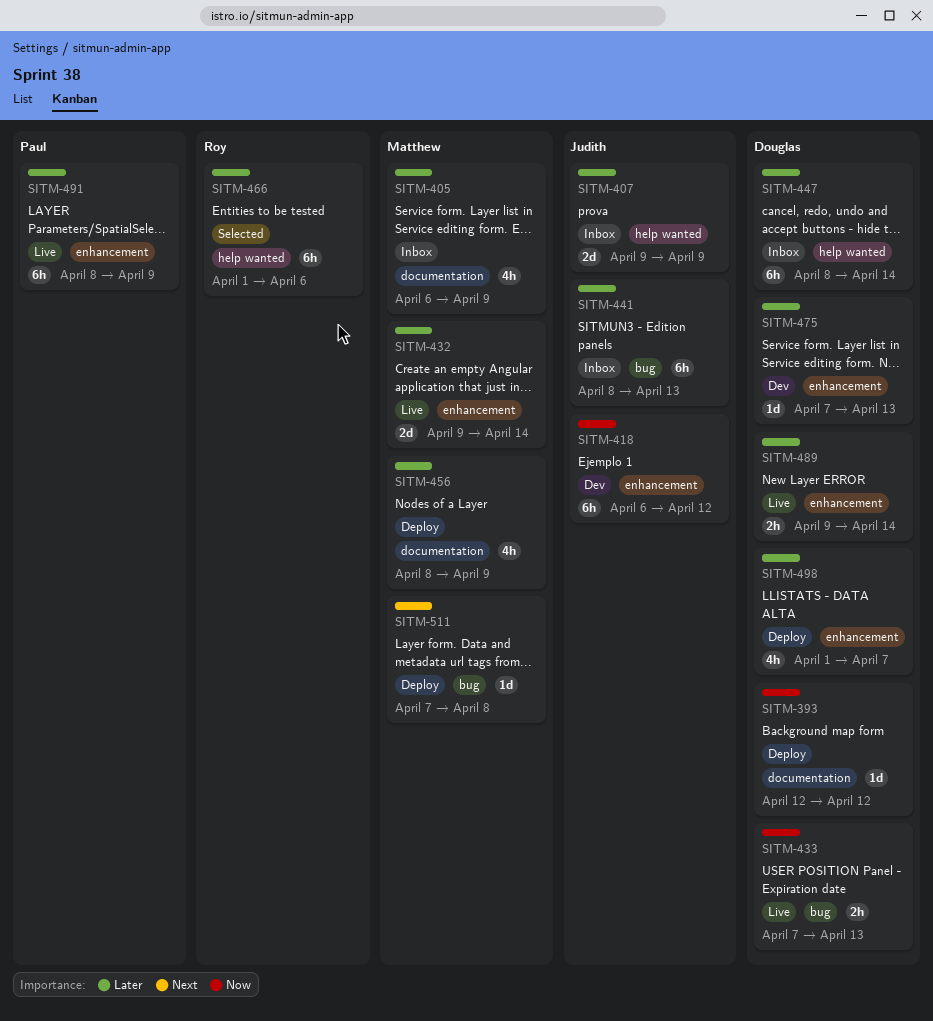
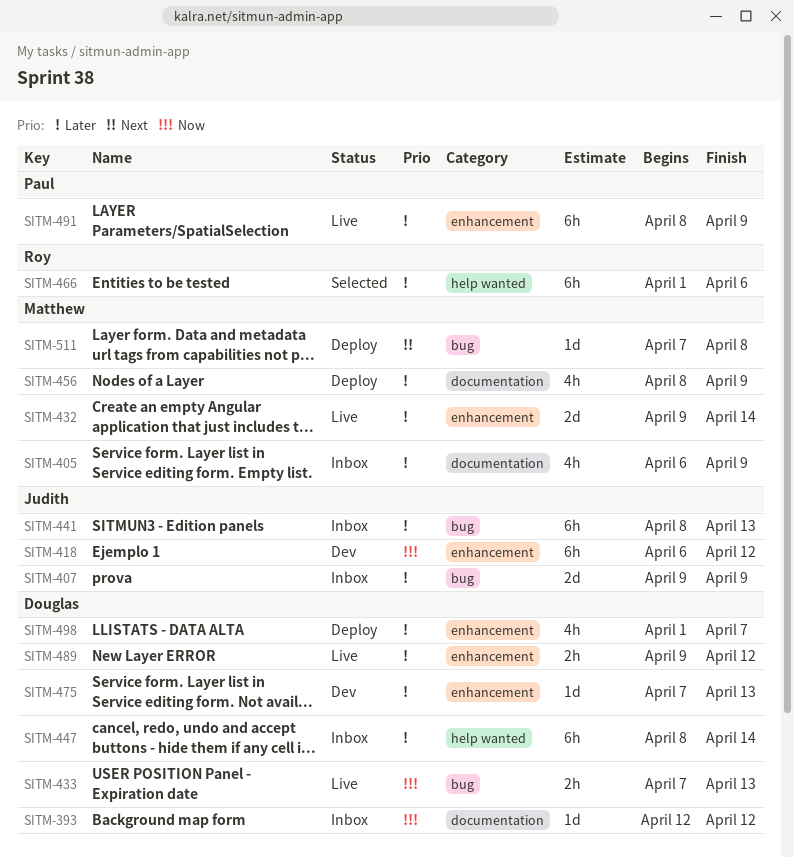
SITM-393, status: Deploy -> Inbox
SITM-407, label: help wanted -> bug
SITM-489, due: Apr 14 -> Apr 12

